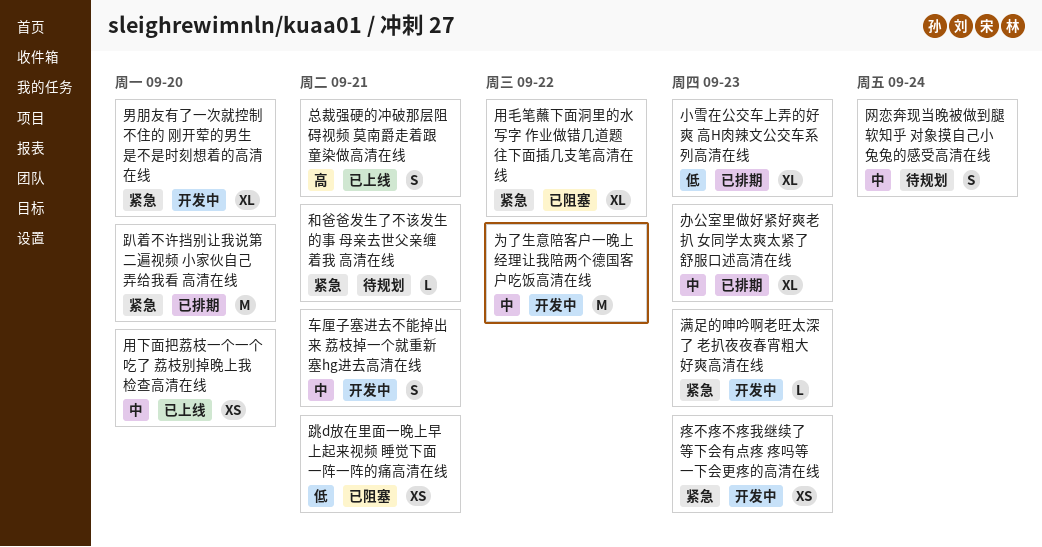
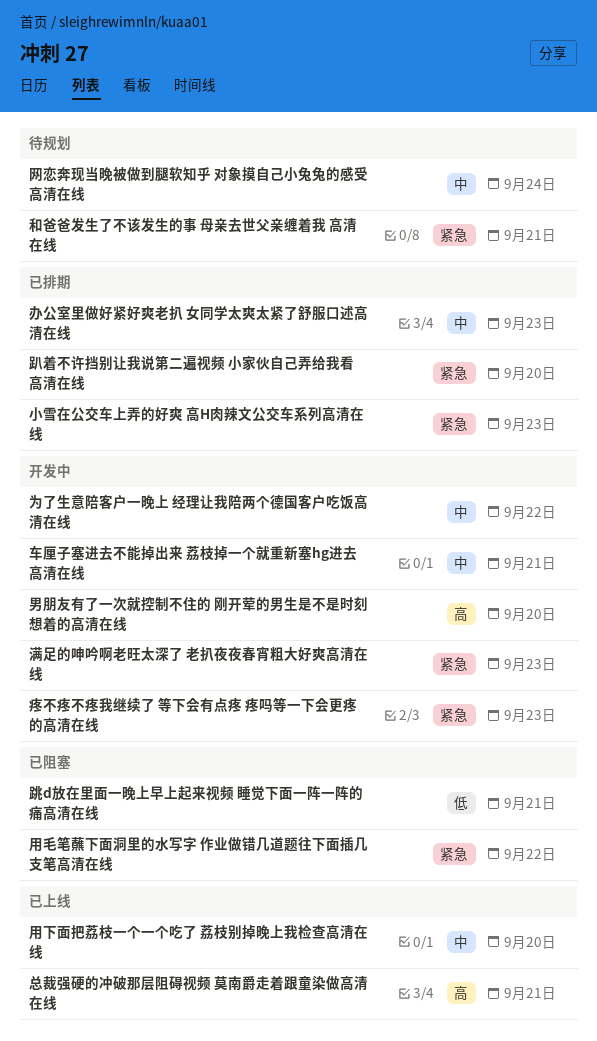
小雪在公交车上弄的好爽 高H肉辣文公交车系列高清在线, priority: 低 -> 紧急
男朋友有了一次就控制不住的 刚开荤的男生是不是时刻想着的高清在线, priority: 紧急 -> 高

